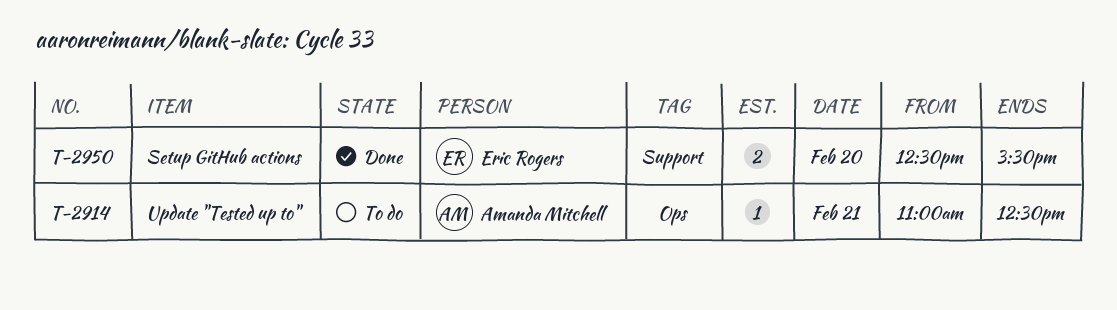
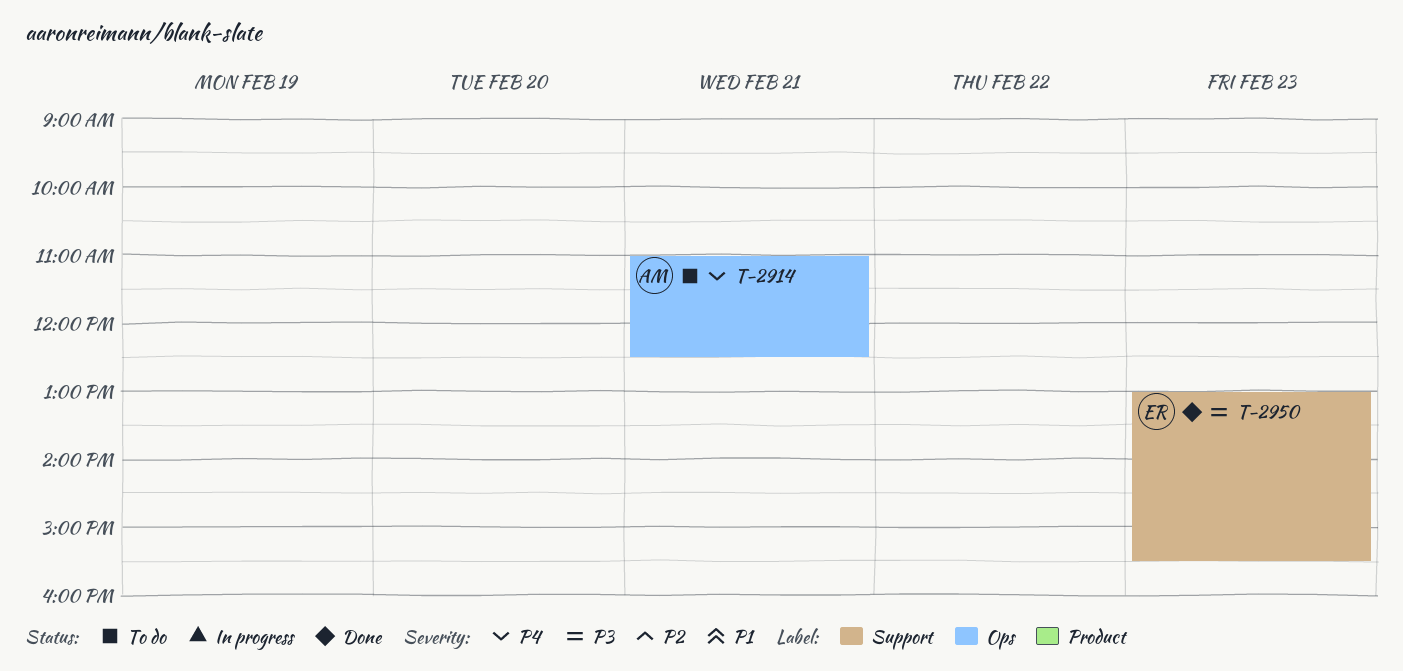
T-2950, day: Feb 20 -> Feb 23
T-2950, begins: 12:30 -> 13:00

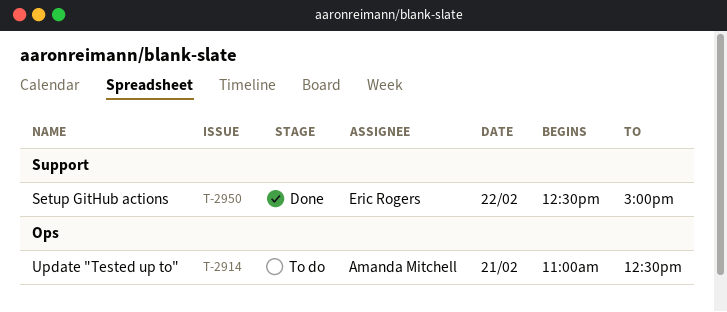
T-2950, day: Feb 23 -> Feb 22
T-2950, begins: 13:00 -> 12:30
T-2950, ends: 15:30 -> 15:00

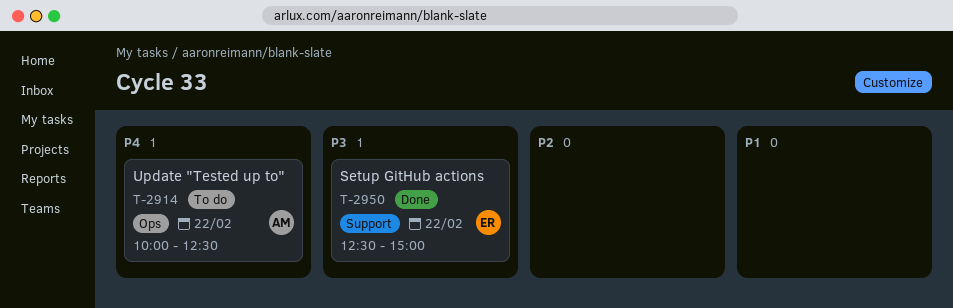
T-2914, day: Feb 21 -> Feb 22
T-2914, begins: 11:00 -> 10:00

